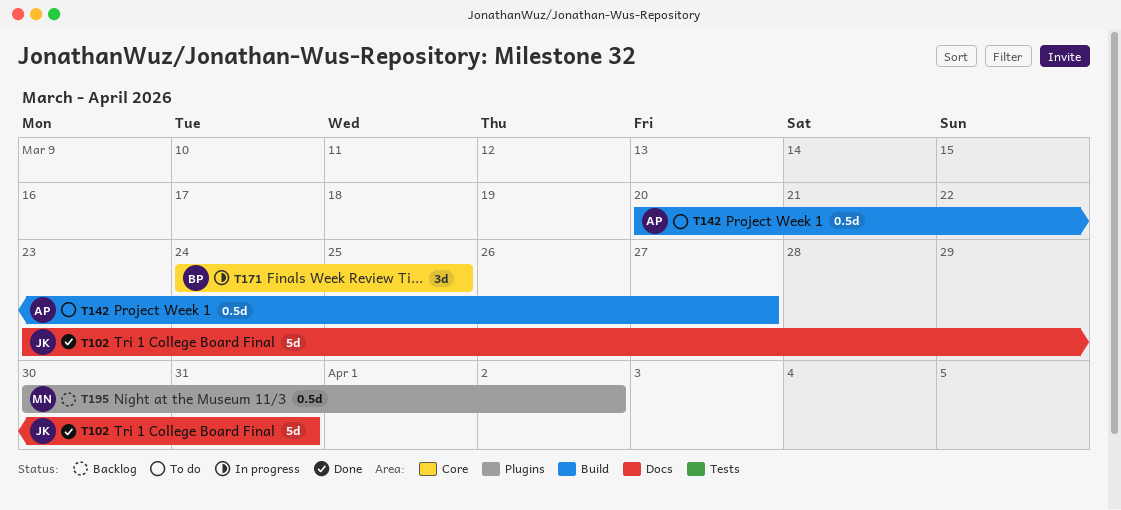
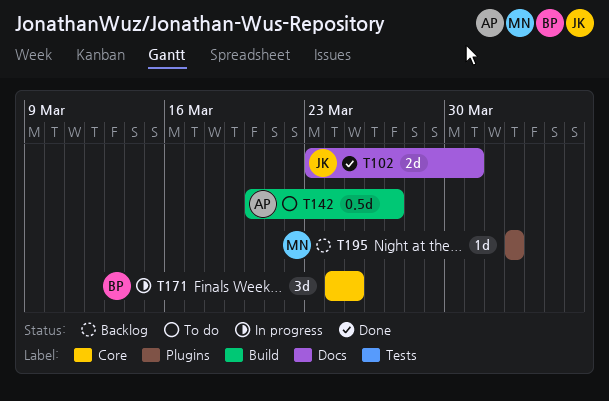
T102, estimate: 5d -> 2d
T195, estimate: 0.5d -> 1d
T195, start: Mar 30 -> Apr 2

